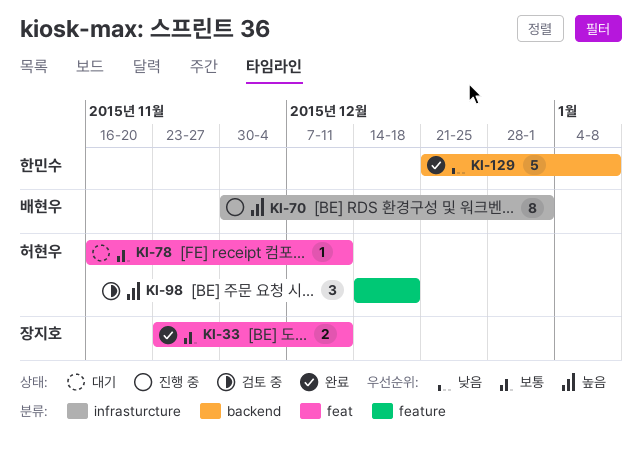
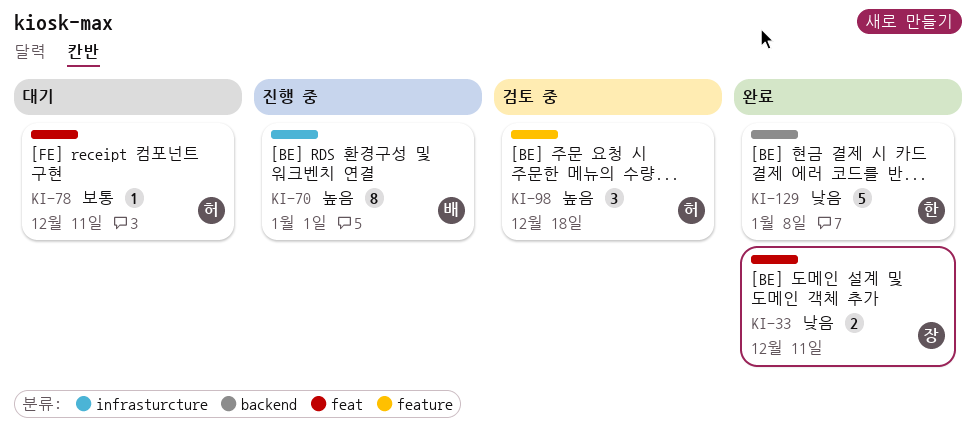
KI-33, priority: 보통 -> 낮음

